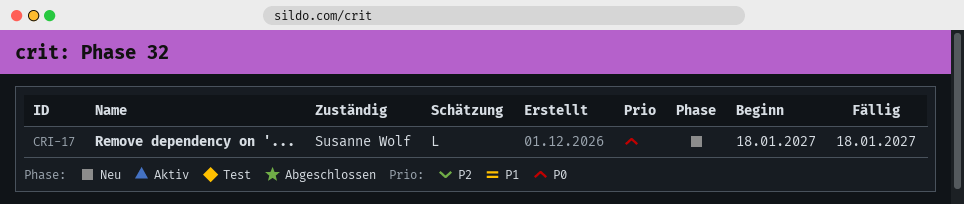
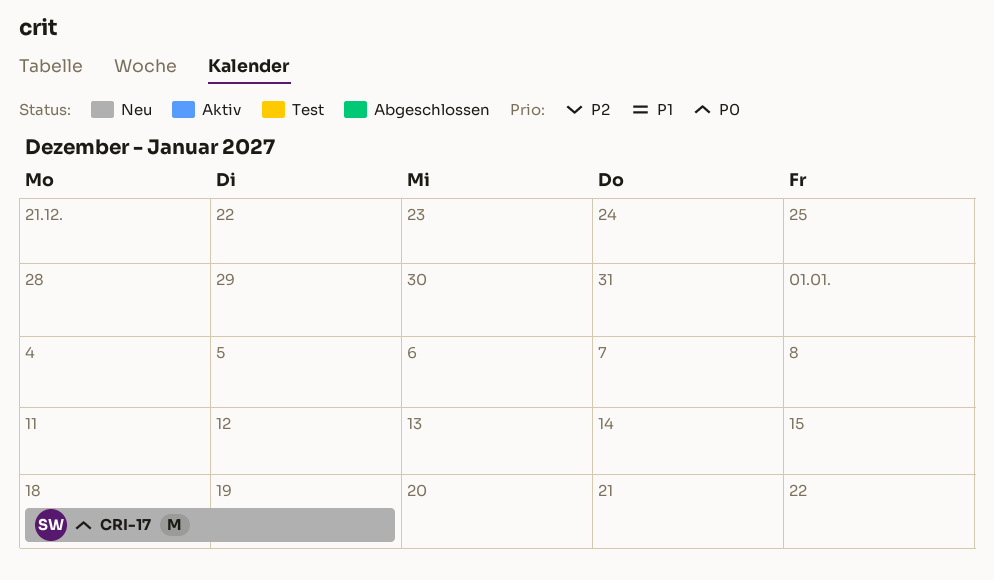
CRI-17, estimate: L -> M
CRI-17, due: Jan 18 -> Jan 19

